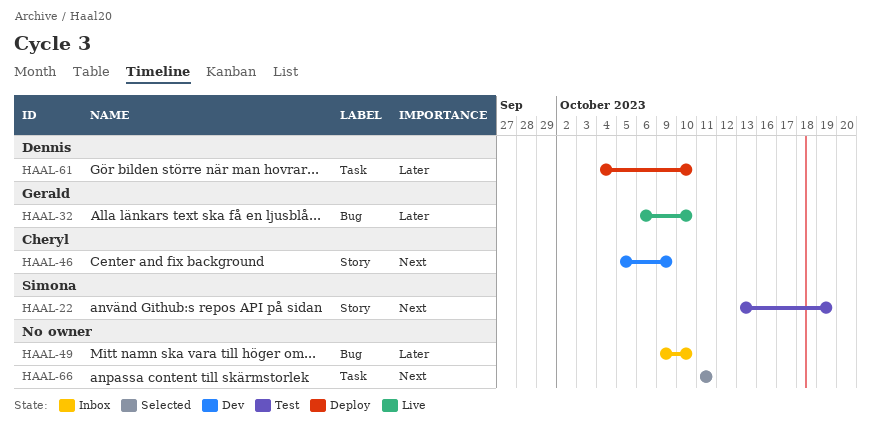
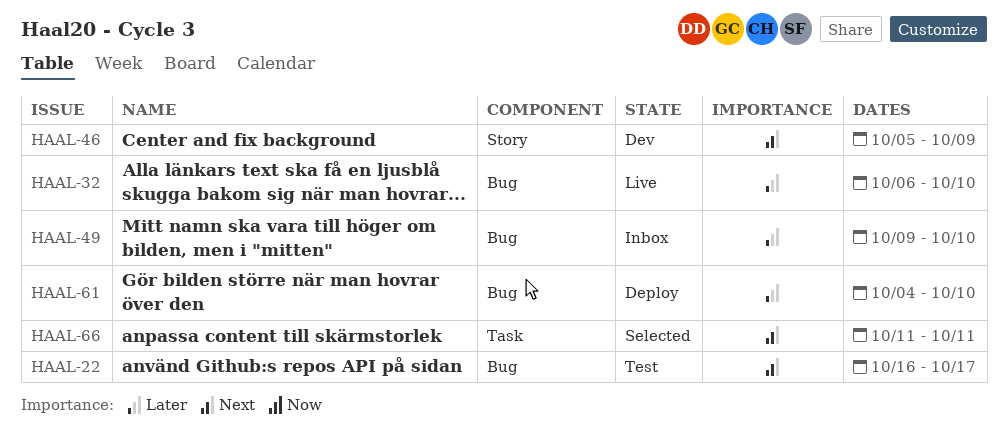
HAAL-22, label: Story -> Bug
HAAL-22, start: Oct 13 -> Oct 16
HAAL-22, due: Oct 19 -> Oct 17
HAAL-61, label: Task -> Bug

